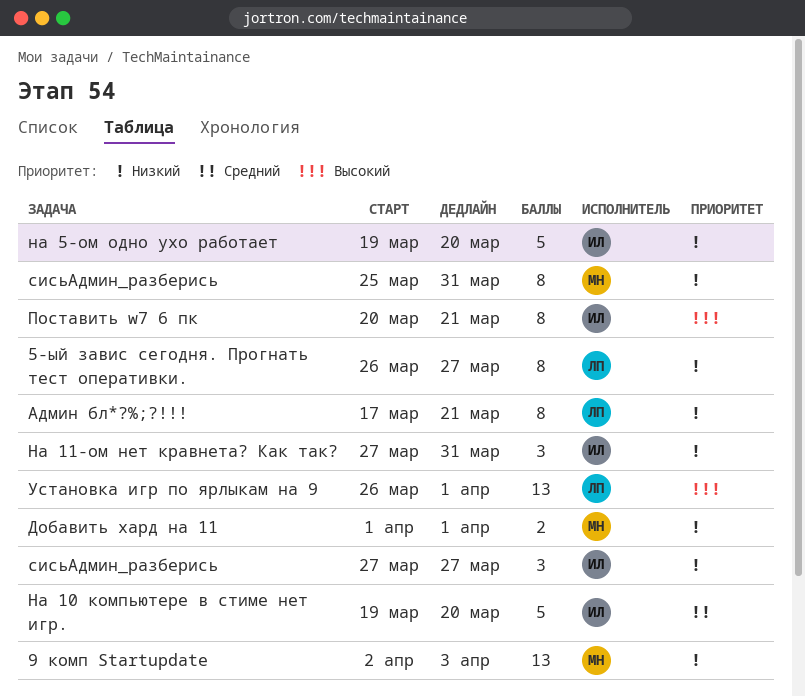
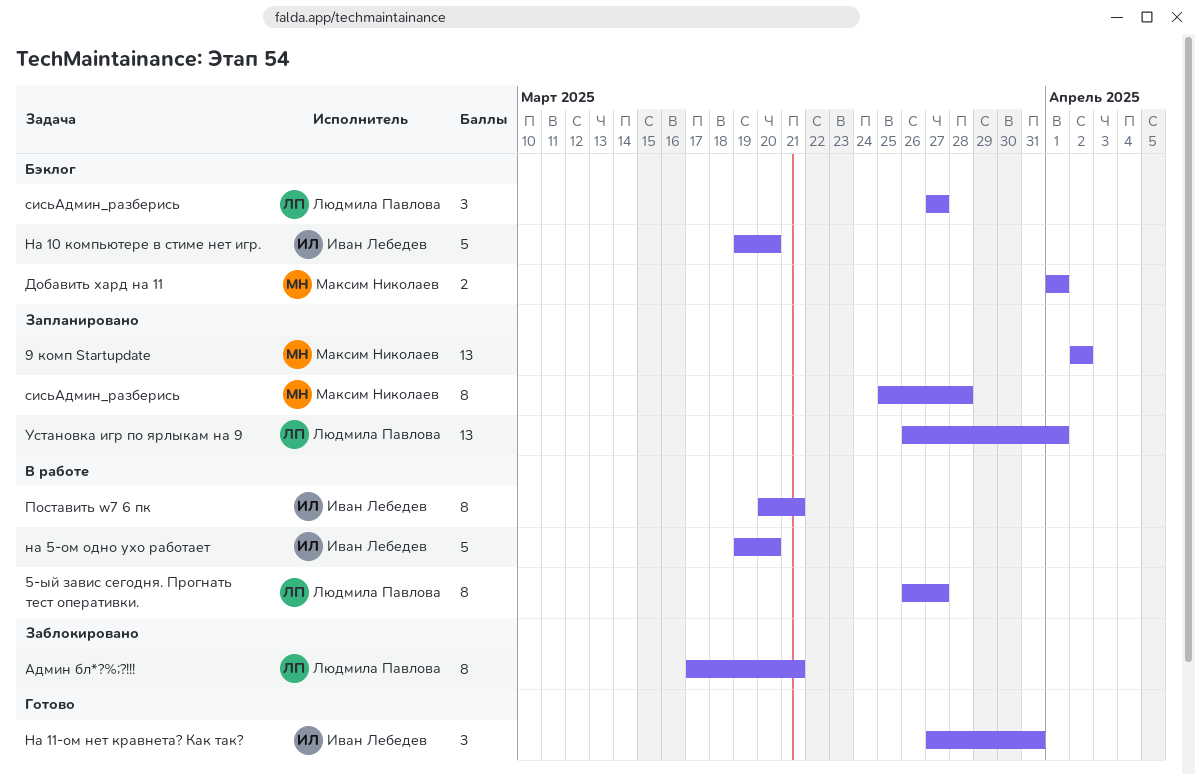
9 комп Startupdate, due: Apr 3 -> Apr 2
cисьАдмин_разберись, due: Mar 31 -> Mar 28
сисьАдмин_разберись, owner: Иван Лебедев -> Людмила Павлова

